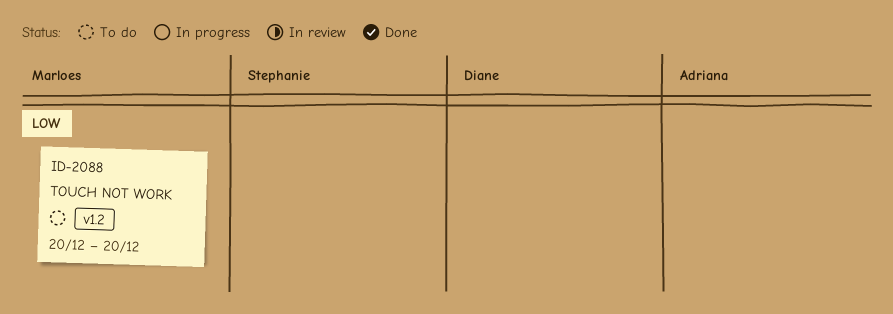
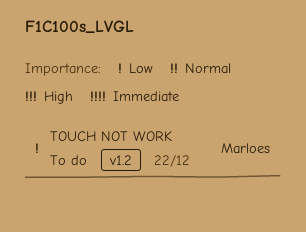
TOUCH NOT WORK, due: Dec 20 -> Dec 22

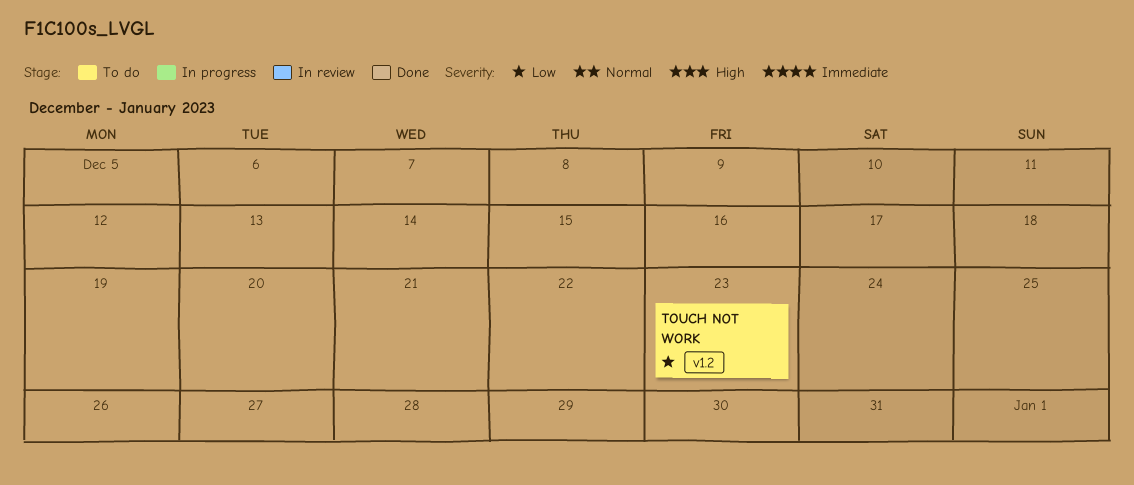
TOUCH NOT WORK, due: Dec 22 -> Dec 23

